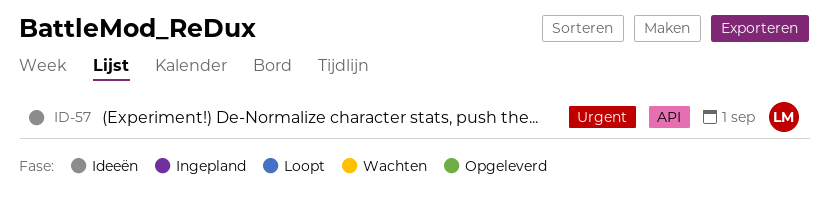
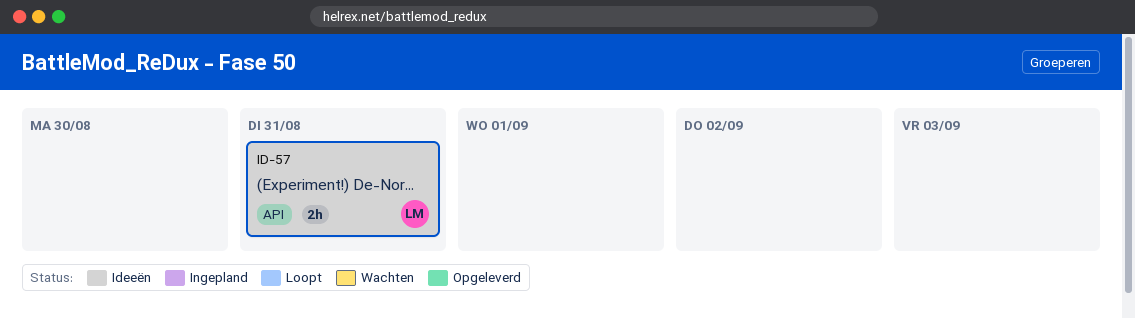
ID-57, due: Sep 1 -> Aug 31

